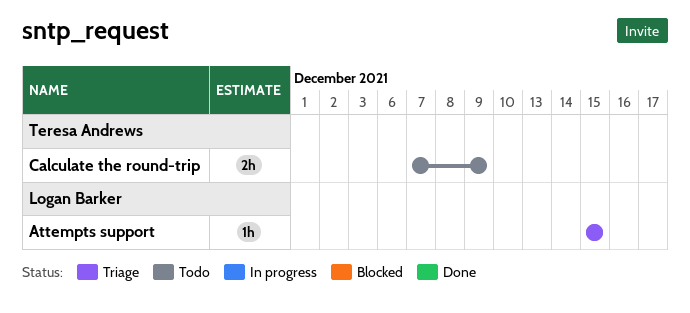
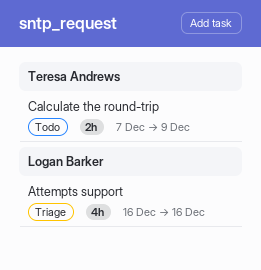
Attempts support, estimate: 1h -> 4h
Attempts support, start: Dec 15 -> Dec 16
Attempts support, due: Dec 15 -> Dec 16

